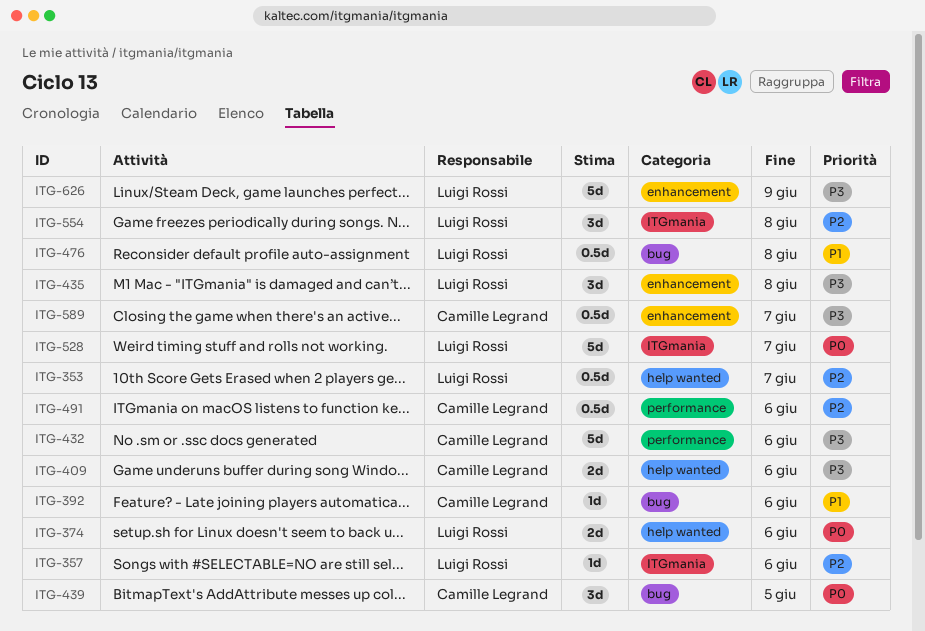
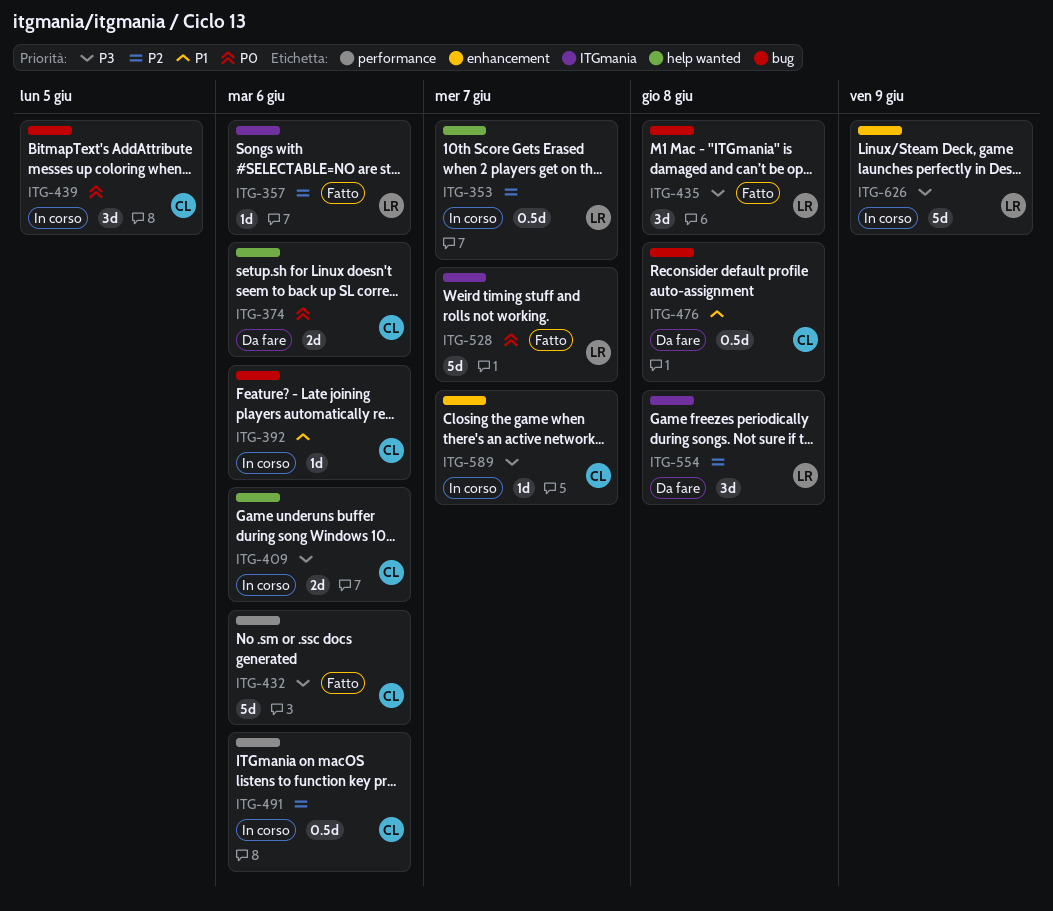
ITG-374, owner: Luigi Rossi -> Camille Legrand
ITG-435, label: enhancement -> bug
ITG-476, owner: Luigi Rossi -> Camille Legrand
ITG-589, estimate: 0.5d -> 1d

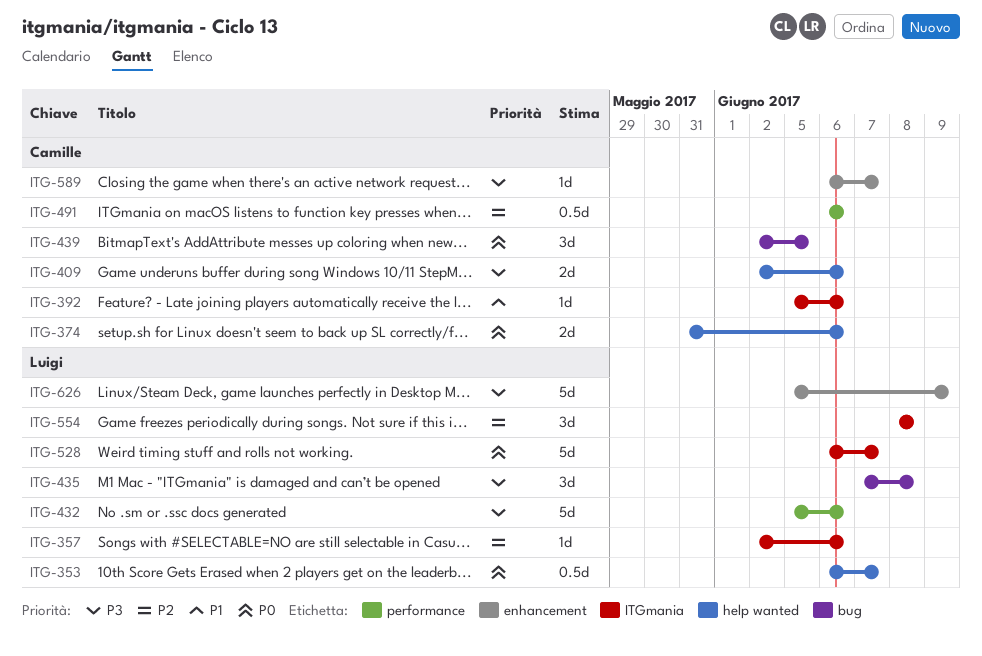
ITG-353, priority: P2 -> P0
ITG-392, label: bug -> ITGmania
ITG-432, owner: Camille -> Luigi
ITG-476: present -> none

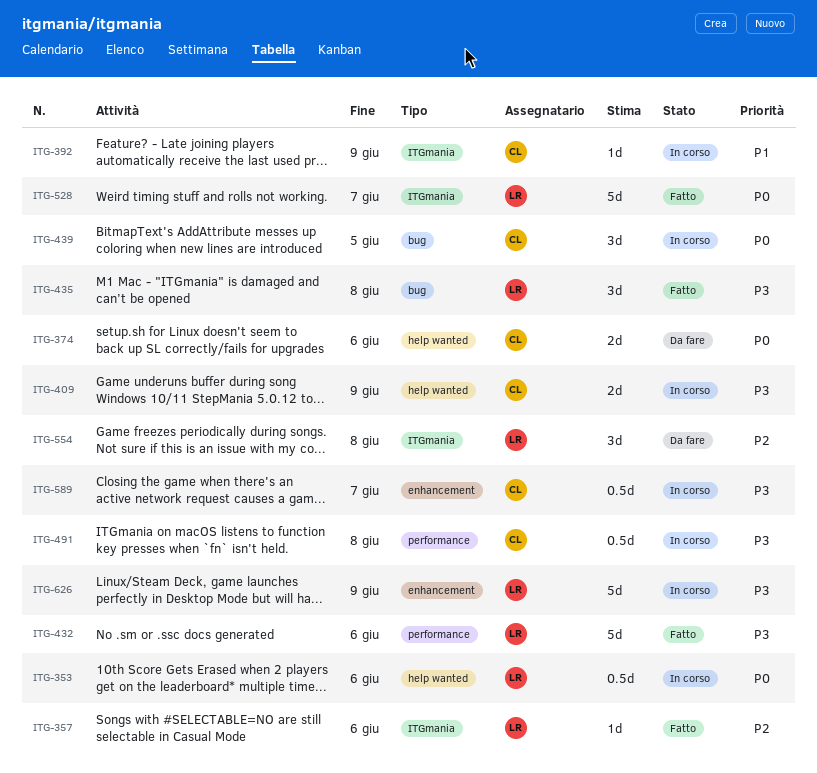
ITG-353, due: Jun 7 -> Jun 6
ITG-392, due: Jun 6 -> Jun 9
ITG-409, due: Jun 6 -> Jun 9
ITG-491, priority: P2 -> P3
ITG-491, due: Jun 6 -> Jun 8
ITG-589, estimate: 1d -> 0.5d

